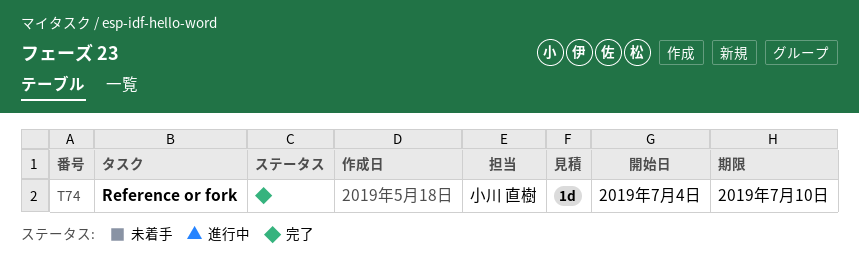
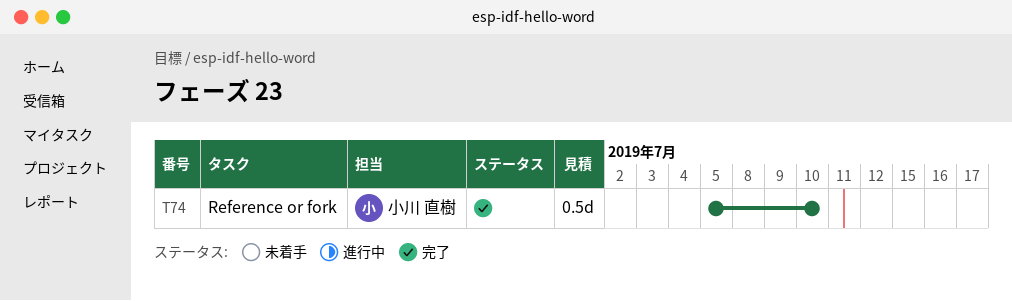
T74, estimate: 1d -> 0.5d
T74, start: Jul 4 -> Jul 5

